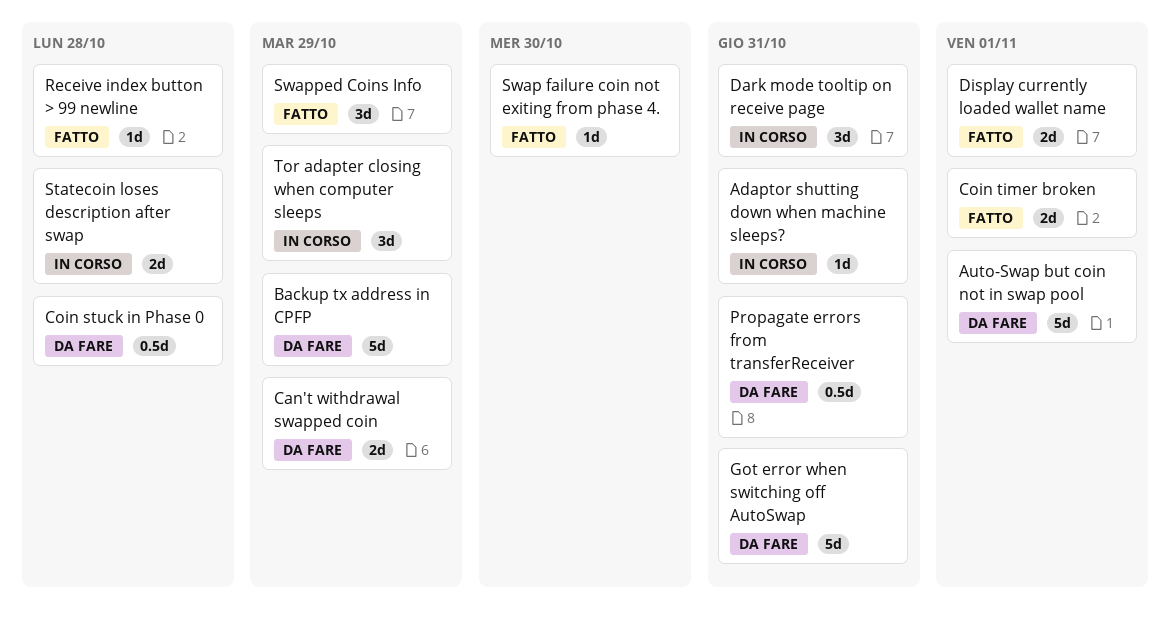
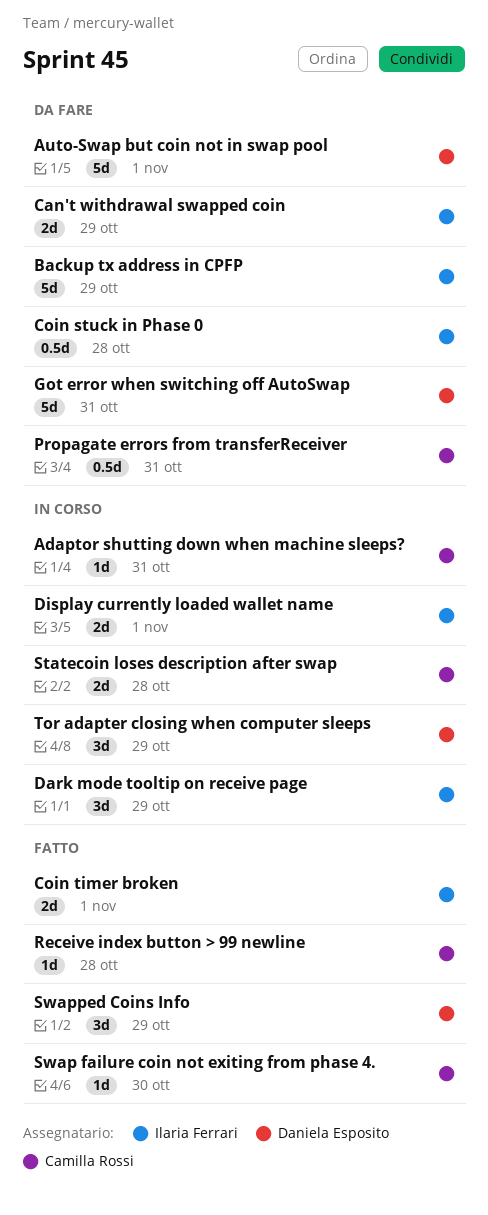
Dark mode tooltip on receive page, due: Oct 31 -> Oct 29
Display currently loaded wallet name, status: Fatto -> In corso

